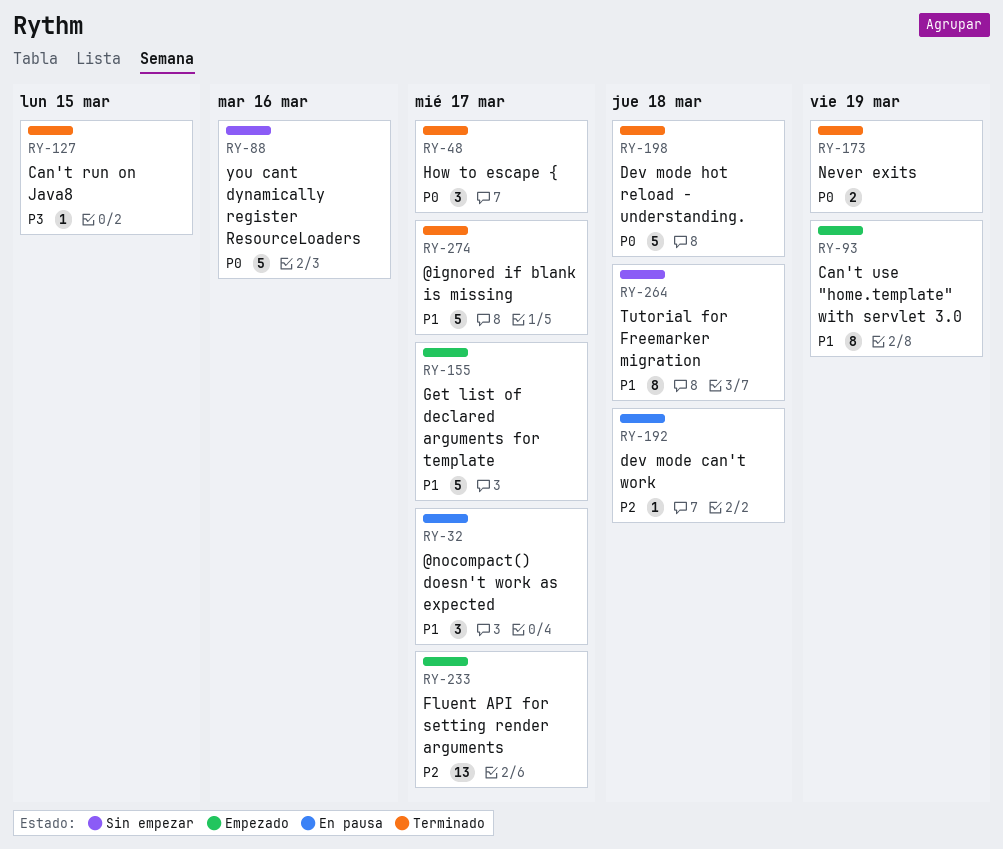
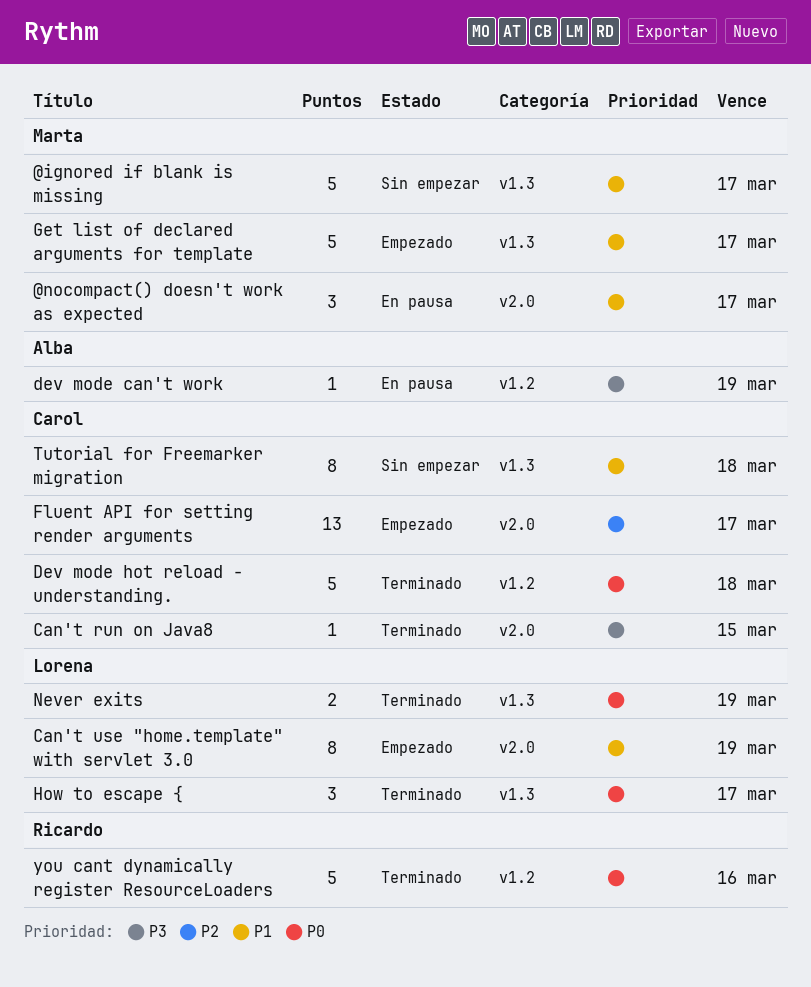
@ignored if blank is missing, status: Terminado -> Sin empezar
dev mode can't work, priority: P2 -> P3
dev mode can't work, due: Mar 18 -> Mar 19
you cant dynamically register ResourceLoaders, status: Sin empezar -> Terminado

